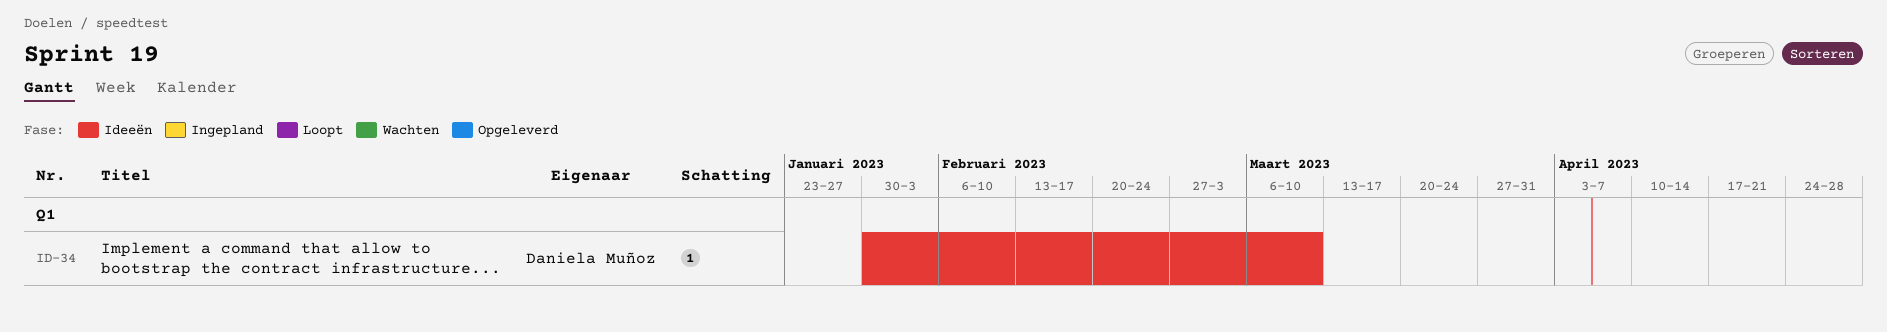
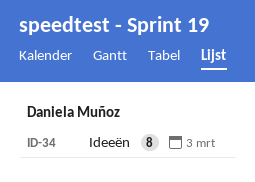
ID-34, estimate: 1 -> 8
ID-34, due: Mar 10 -> Mar 3

